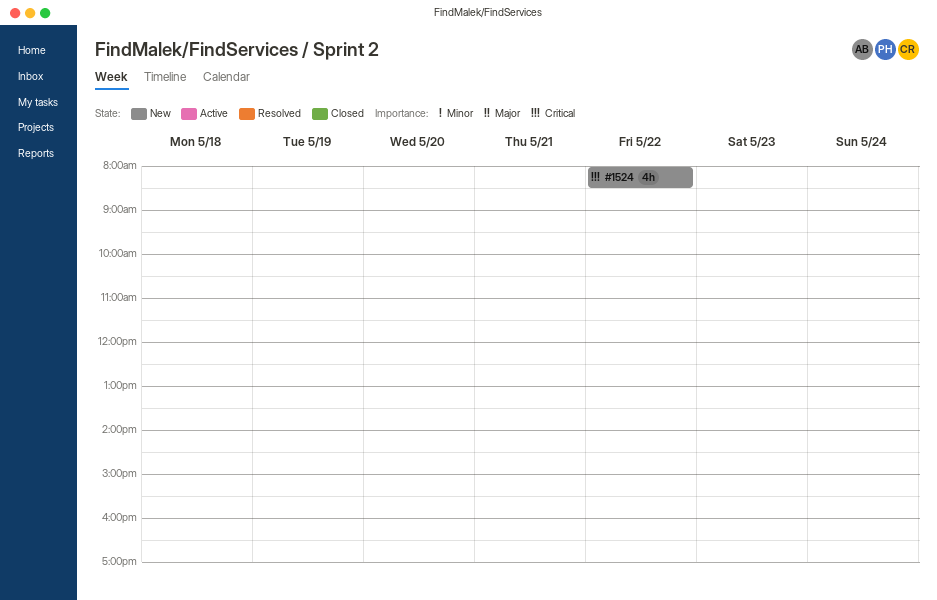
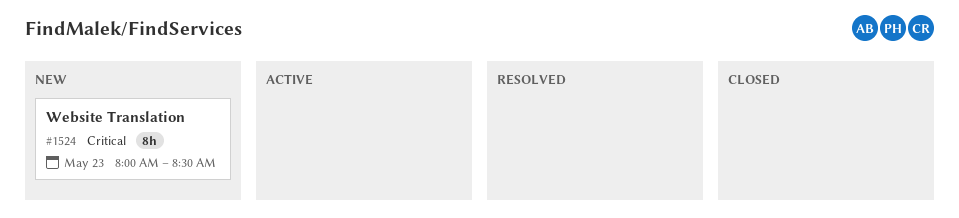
#1524, estimate: 4h -> 8h
#1524, day: May 22 -> May 23

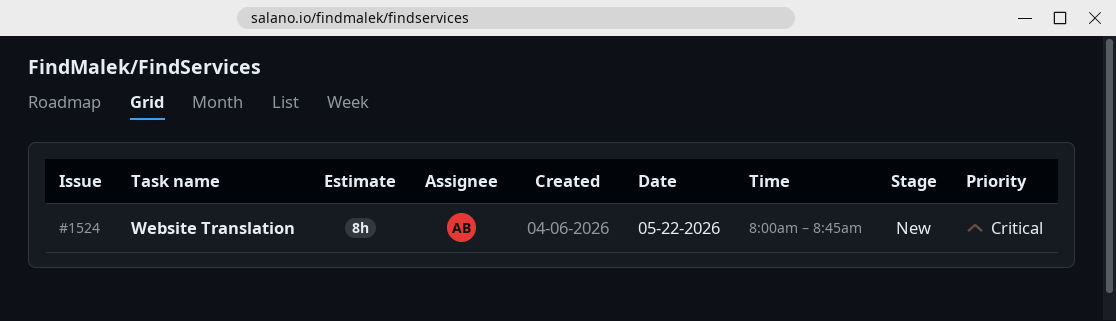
#1524, day: May 23 -> May 22
#1524, ends: 08:30 -> 08:45

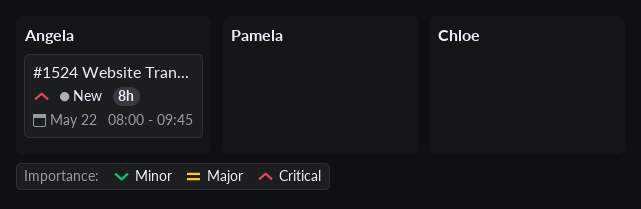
#1524, ends: 08:45 -> 09:45

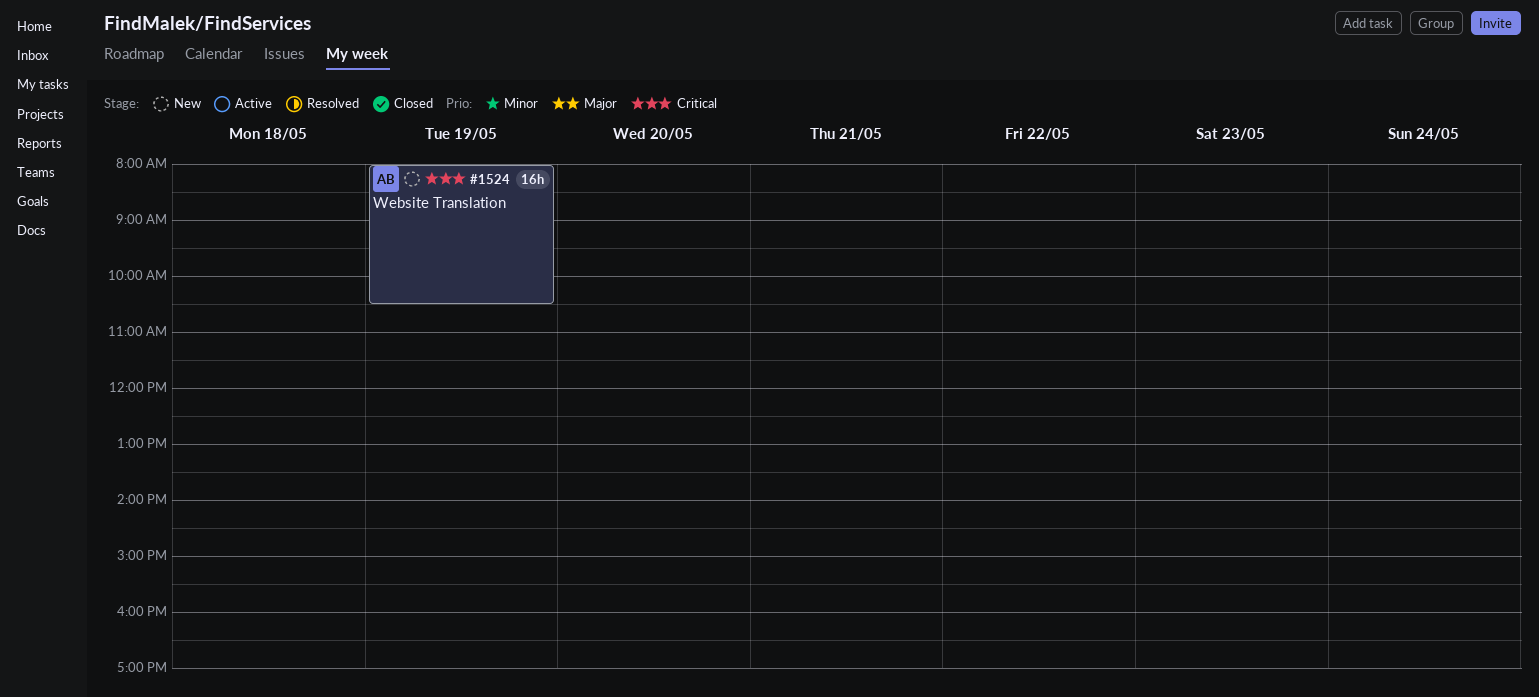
#1524, estimate: 8h -> 16h
#1524, day: May 22 -> May 19
#1524, ends: 09:45 -> 10:30

